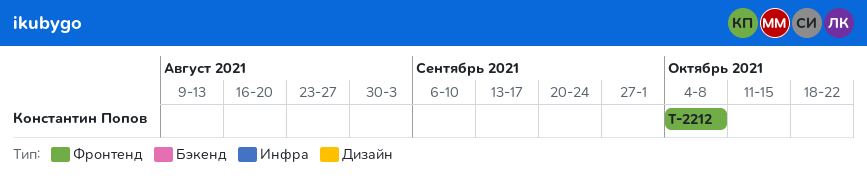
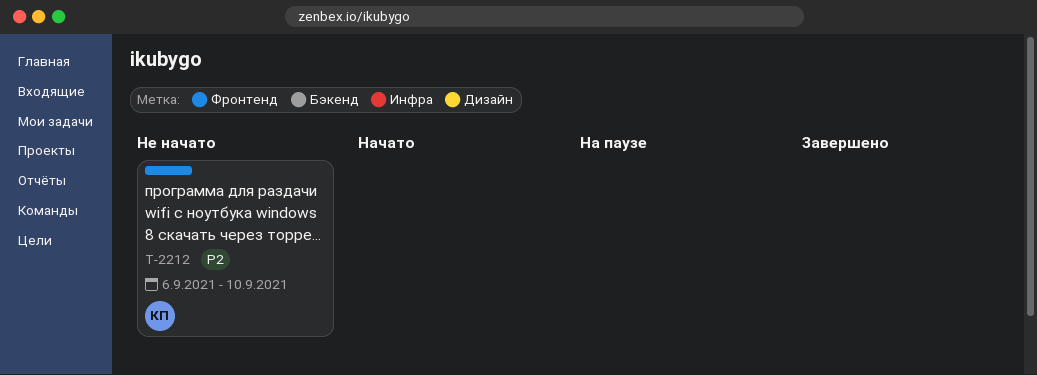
T-2212, start: Oct 4 -> Sep 6
T-2212, due: Oct 8 -> Sep 10

